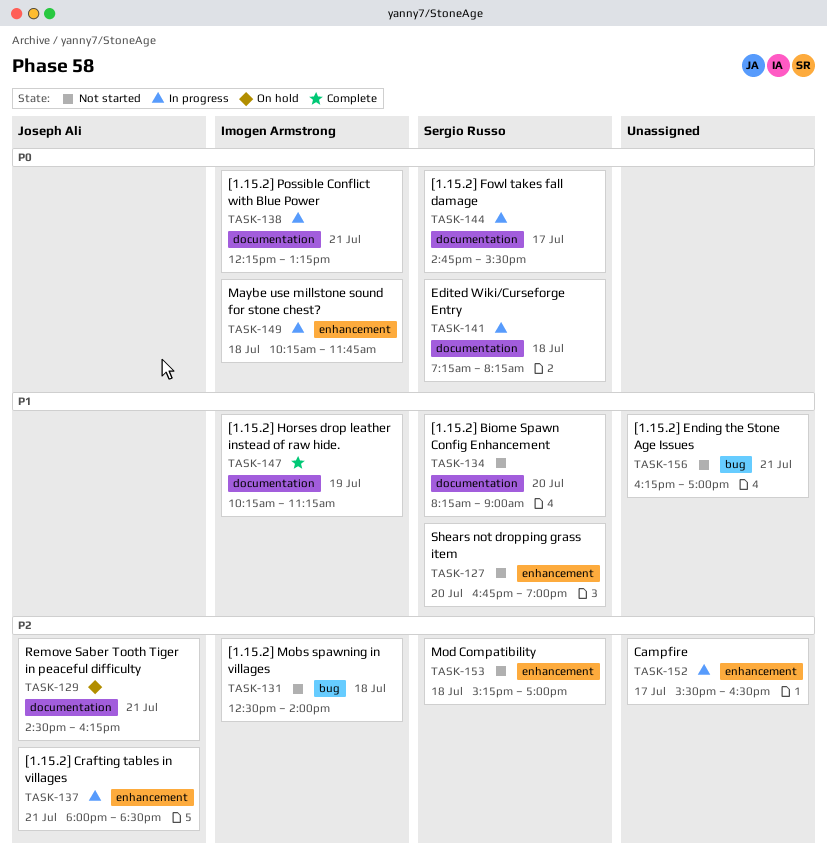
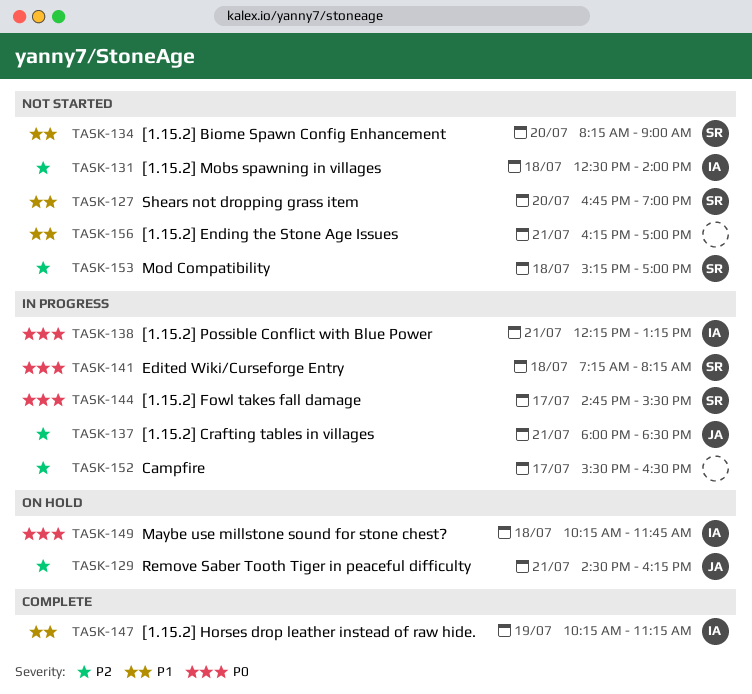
TASK-149, status: In progress -> On hold

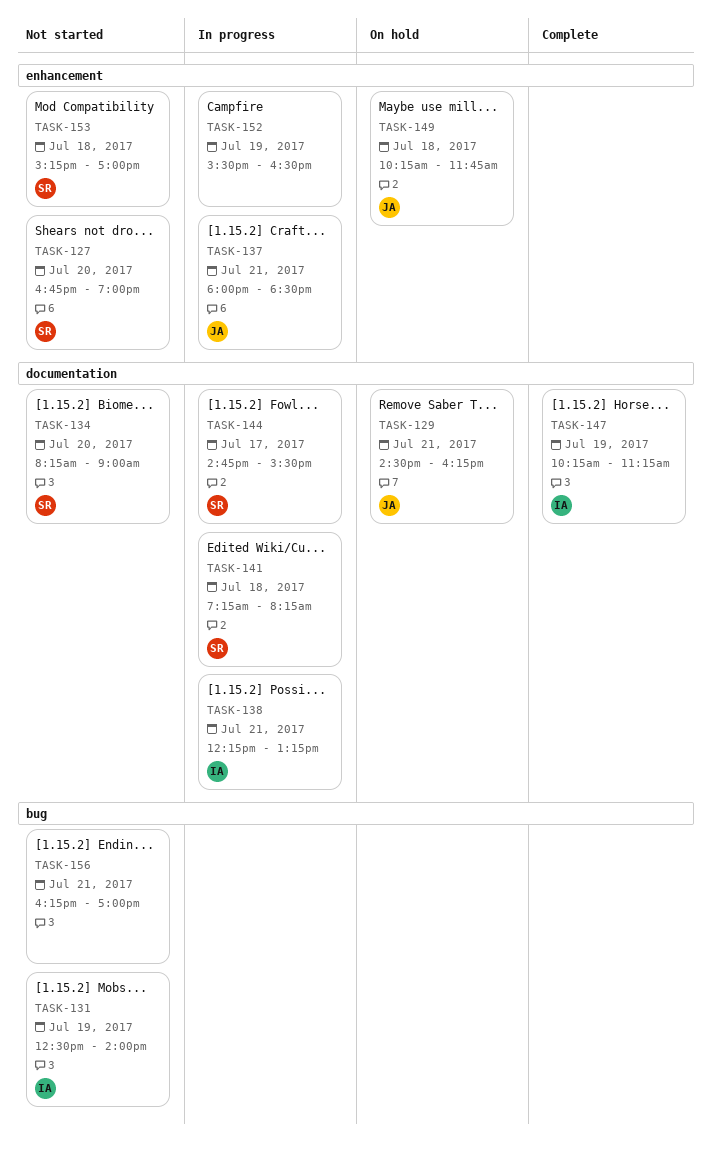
TASK-131, day: Jul 18 -> Jul 19
TASK-149, owner: IA -> JA
TASK-152, day: Jul 17 -> Jul 19

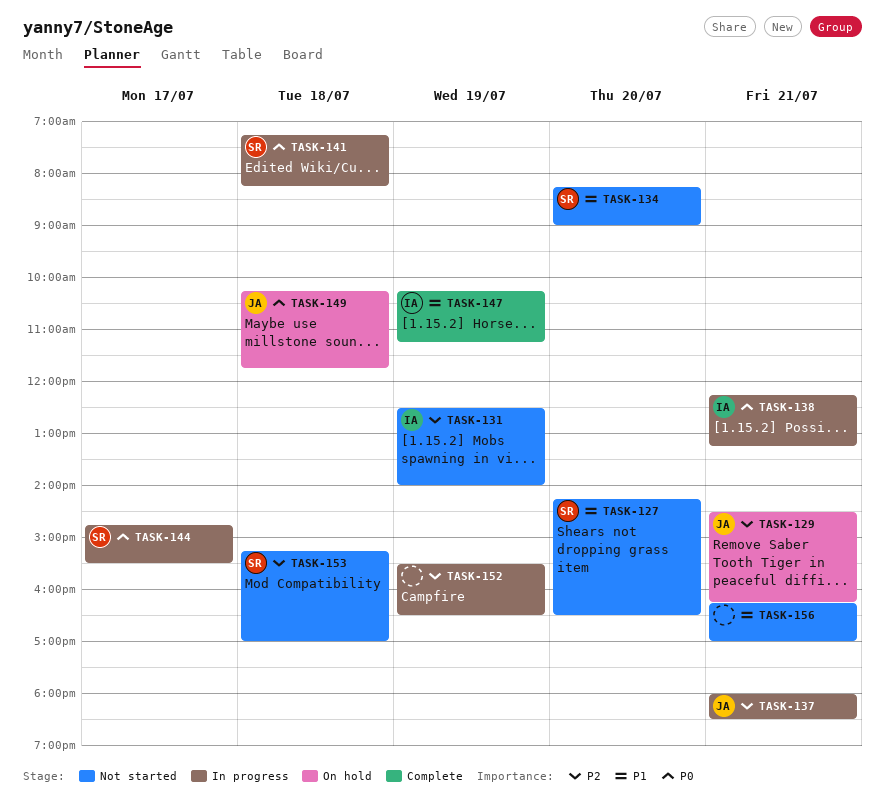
TASK-127, begins: 16:45 -> 14:15
TASK-127, ends: 19:00 -> 16:30

